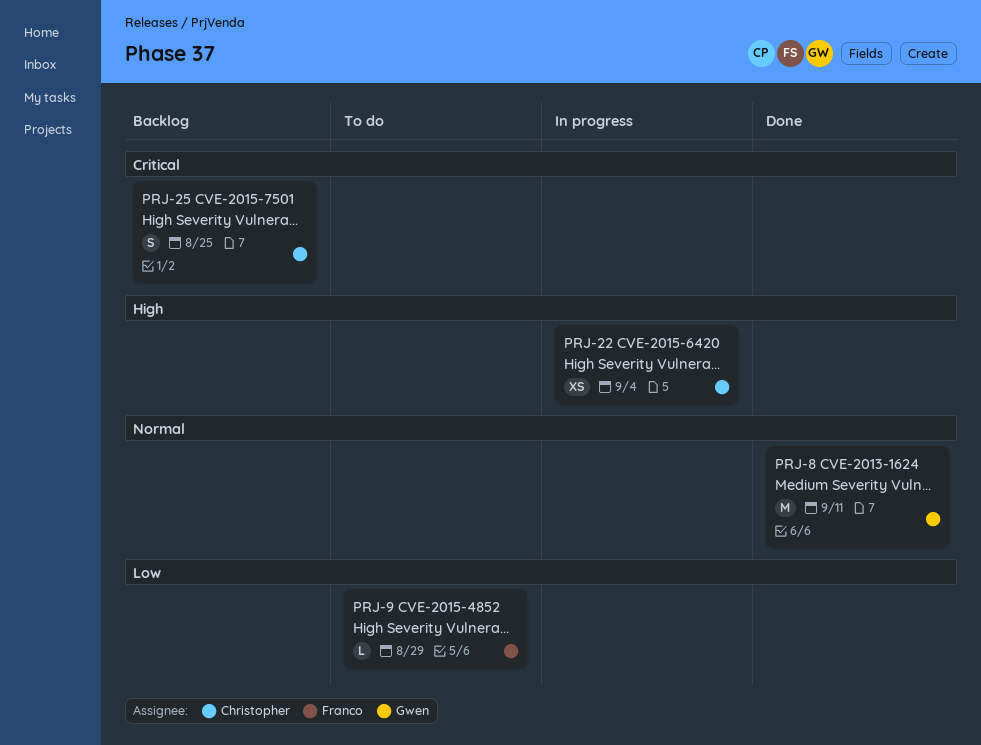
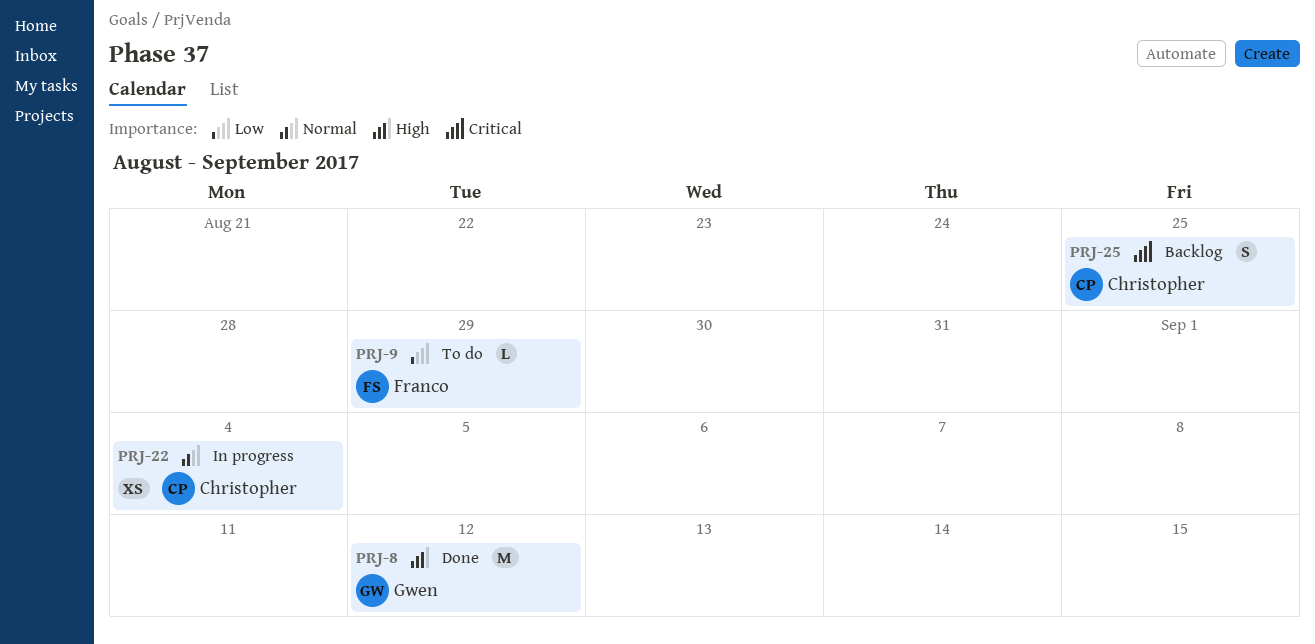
PRJ-8, priority: Normal -> High
PRJ-8, due: Sep 11 -> Sep 12
PRJ-22, priority: High -> Normal

